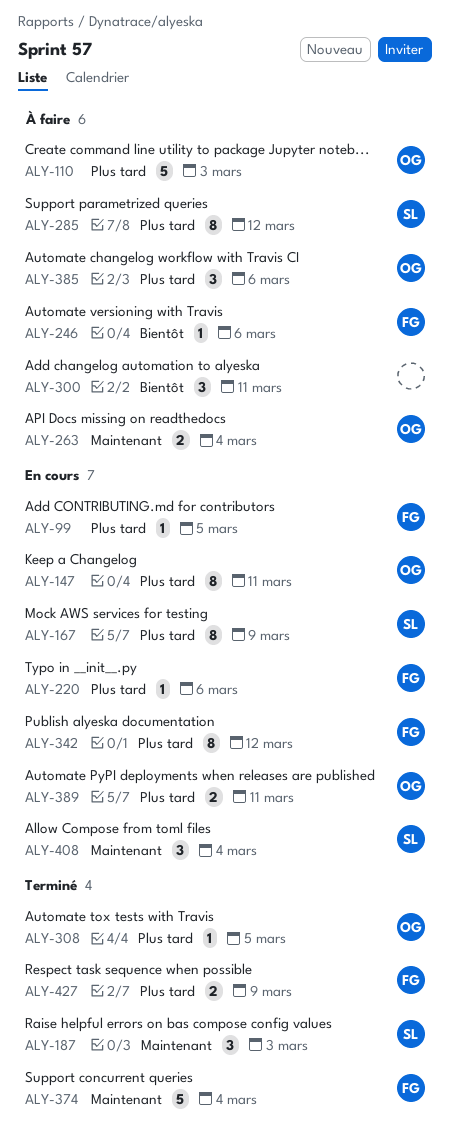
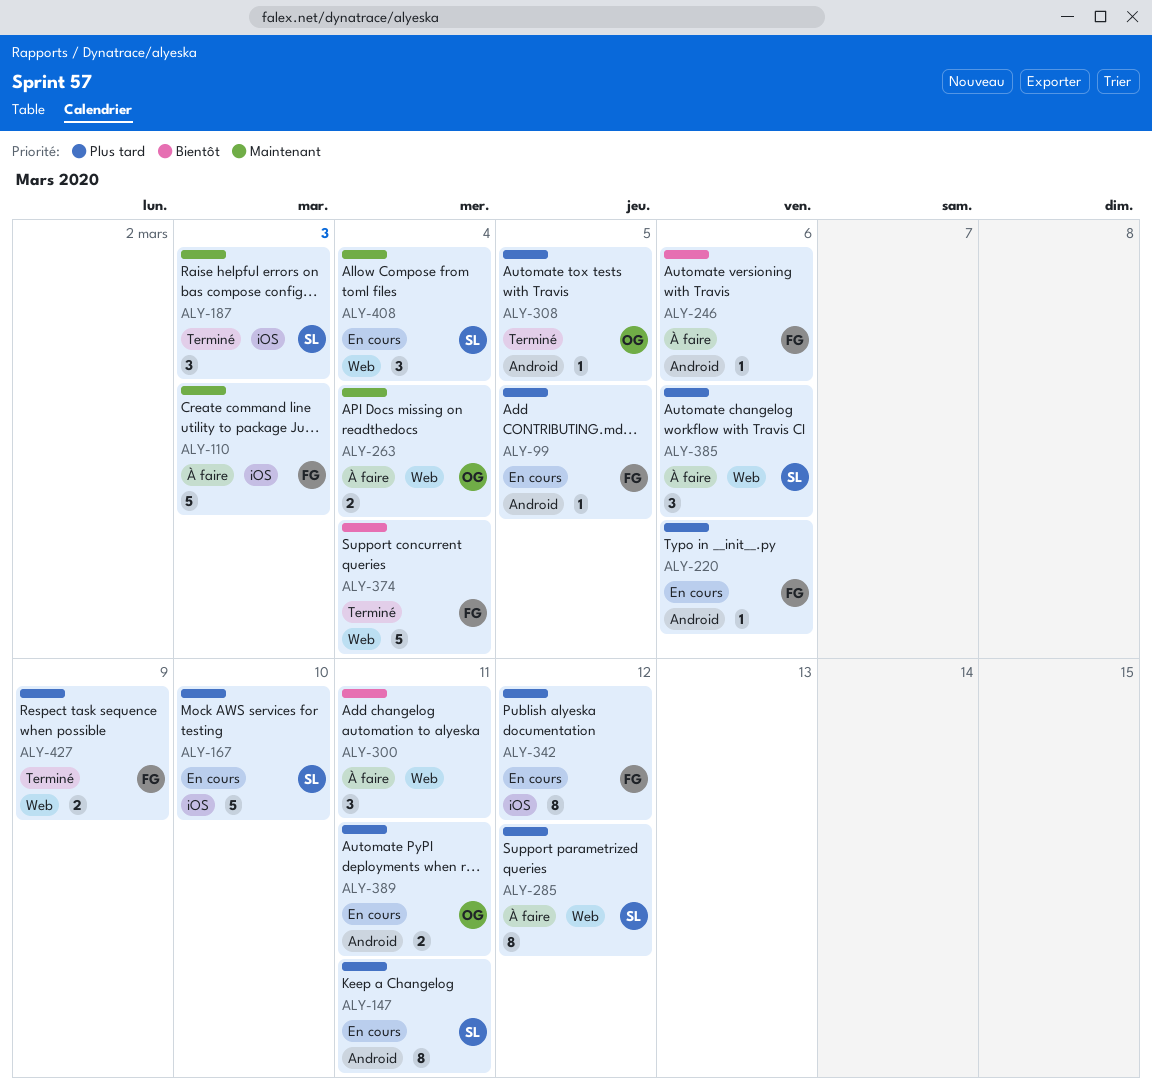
ALY-110, owner: OG -> FG
ALY-110, priority: Plus tard -> Maintenant
ALY-147, owner: OG -> SL
ALY-167, estimate: 8 -> 5
ALY-167, due: Mar 9 -> Mar 10
ALY-374, priority: Maintenant -> Bientôt
ALY-385, owner: OG -> SL

